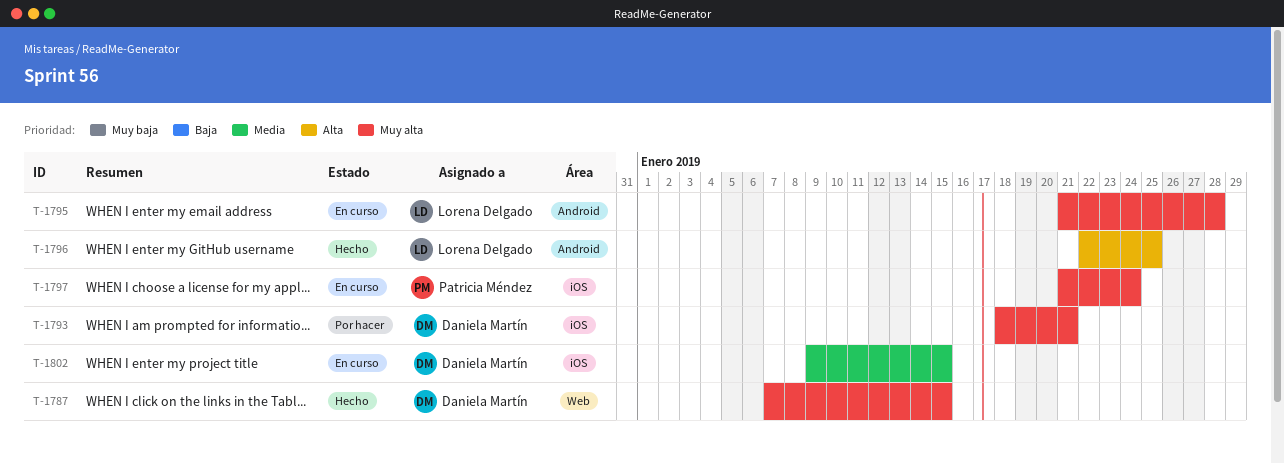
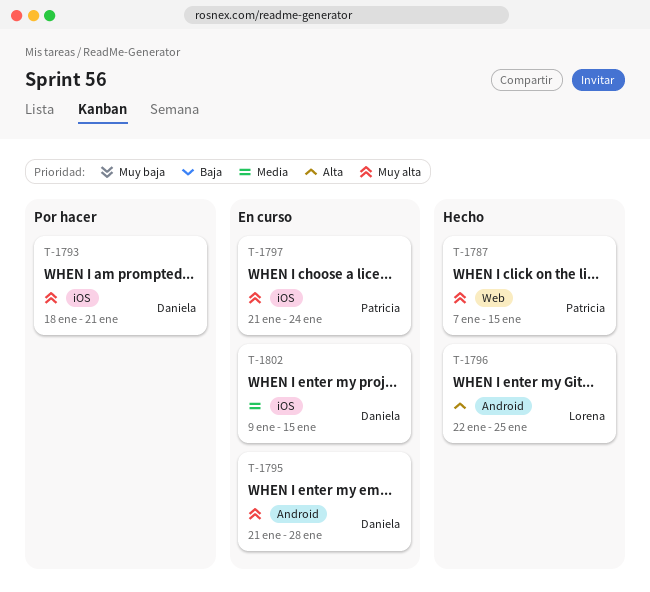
T-1787, owner: Daniela Martín -> Patricia Méndez
T-1795, owner: Lorena Delgado -> Daniela Martín

